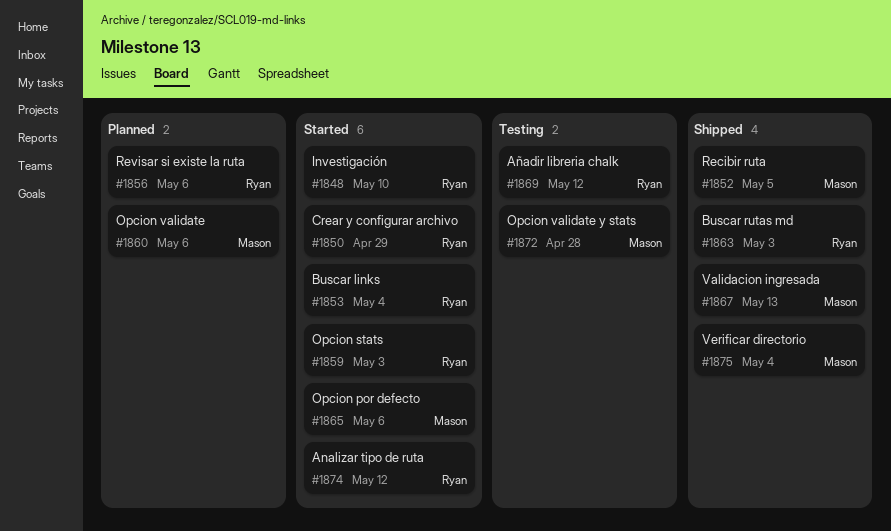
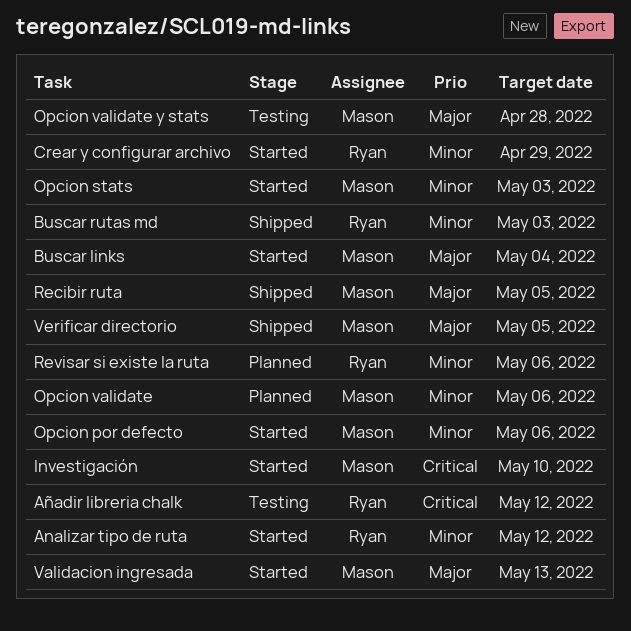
Buscar links, owner: Ryan -> Mason
Investigación, owner: Ryan -> Mason
Opcion stats, owner: Ryan -> Mason
Validacion ingresada, status: Shipped -> Started
Verificar directorio, due: May 4 -> May 5

